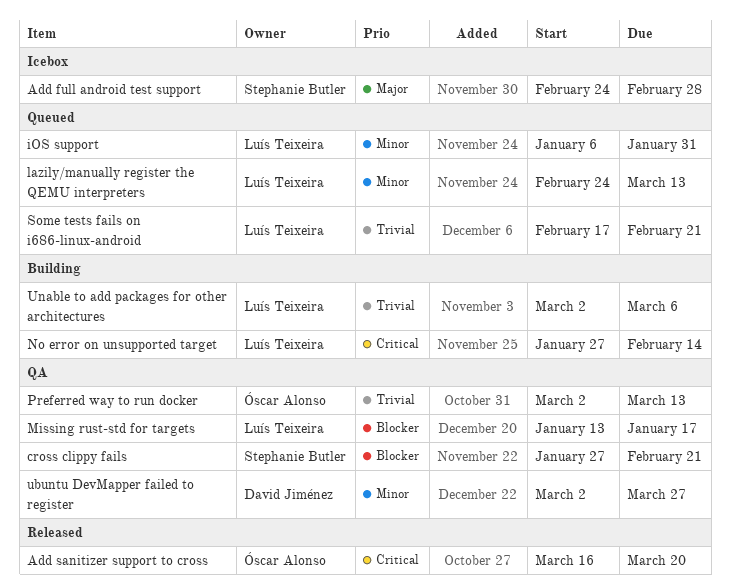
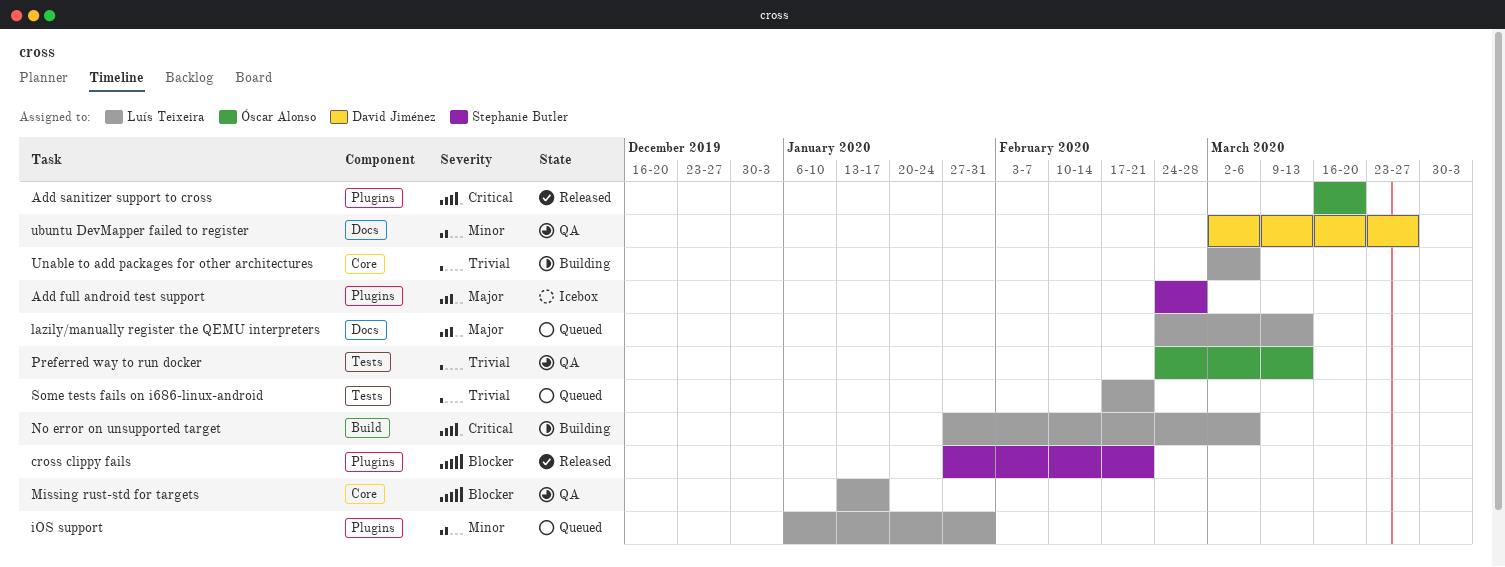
cross clippy fails, status: QA -> Released
lazily/manually register the QEMU interpreters, priority: Minor -> Major
No error on unsupported target, due: Feb 14 -> Mar 6
Preferred way to run docker, start: Mar 2 -> Feb 24

